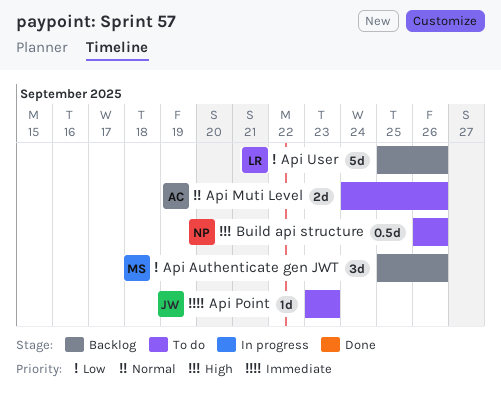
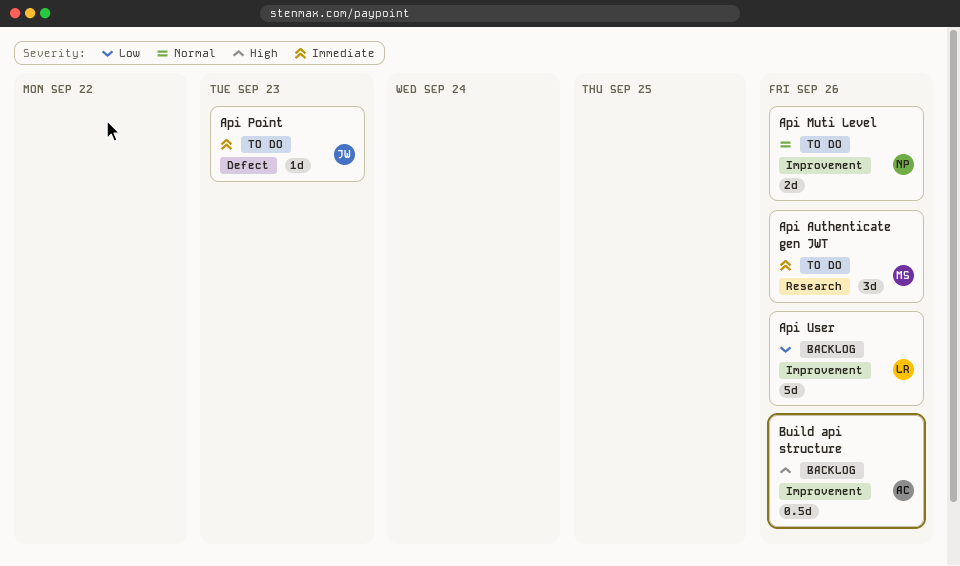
Api Authenticate gen JWT, status: Backlog -> To do
Api Authenticate gen JWT, priority: Low -> Immediate
Api Muti Level, owner: AC -> NP
Build api structure, status: To do -> Backlog
Build api structure, owner: NP -> AC

